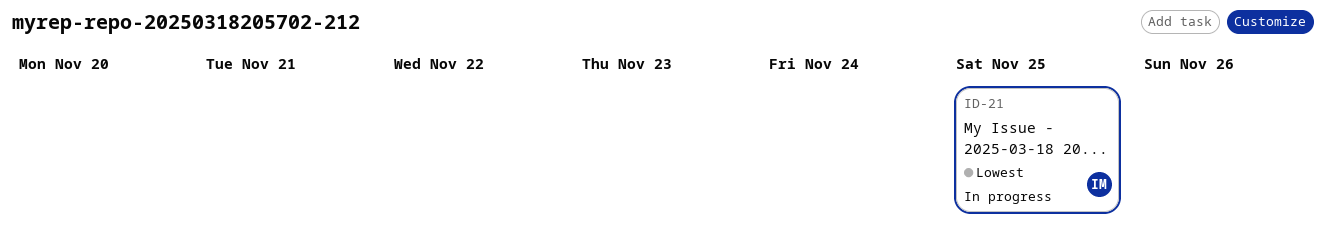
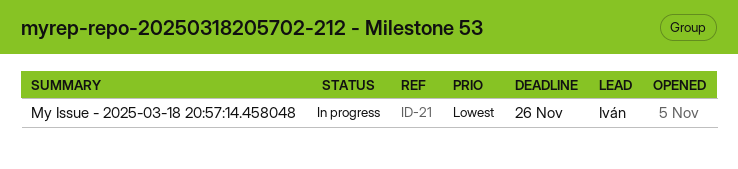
ID-21, due: Nov 25 -> Nov 26

